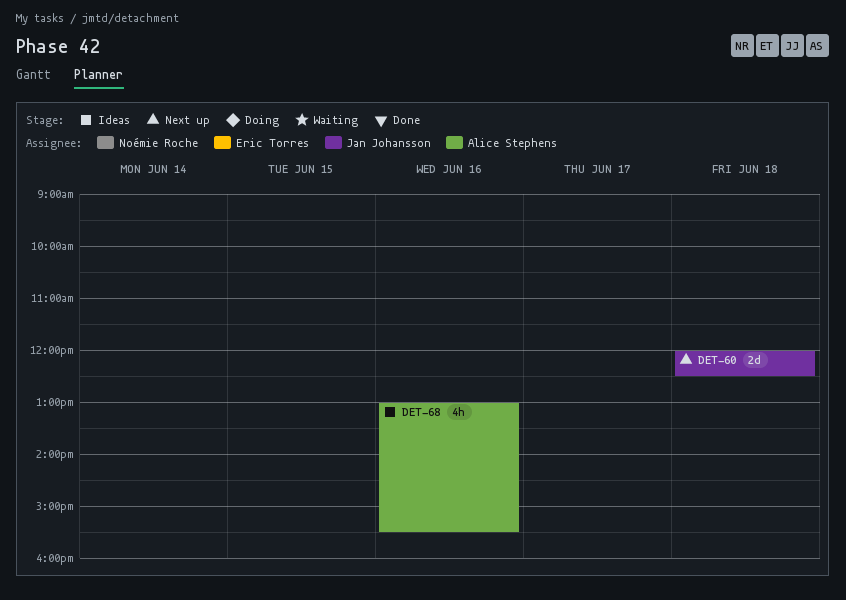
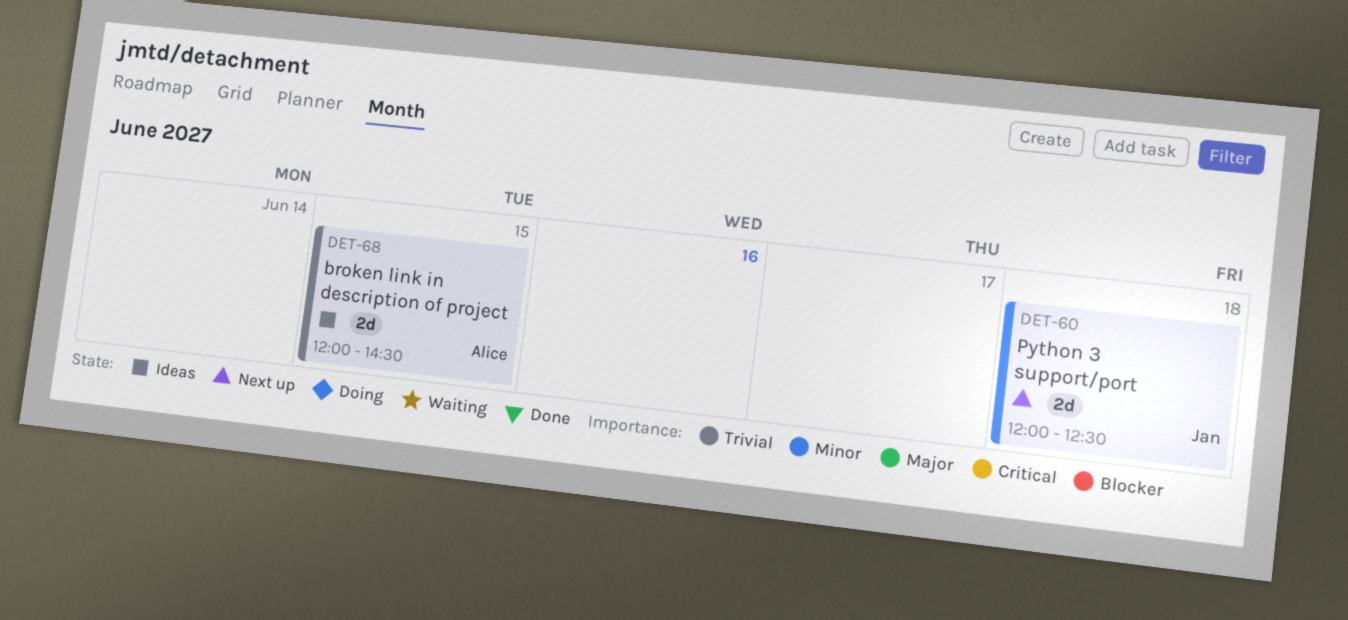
DET-68, estimate: 4h -> 2d
DET-68, day: Jun 16 -> Jun 15
DET-68, begins: 13:00 -> 12:00
DET-68, ends: 15:30 -> 14:30

